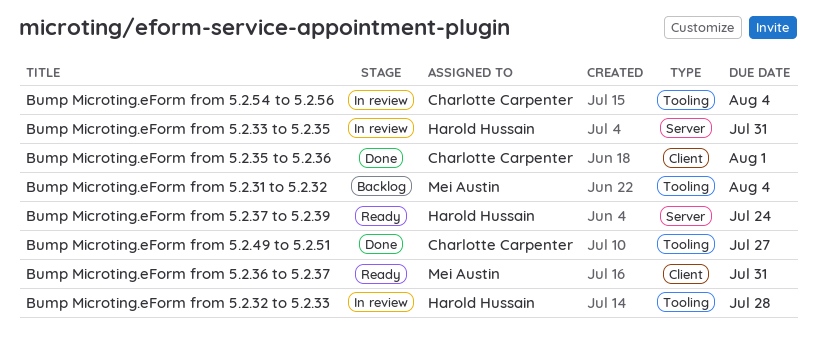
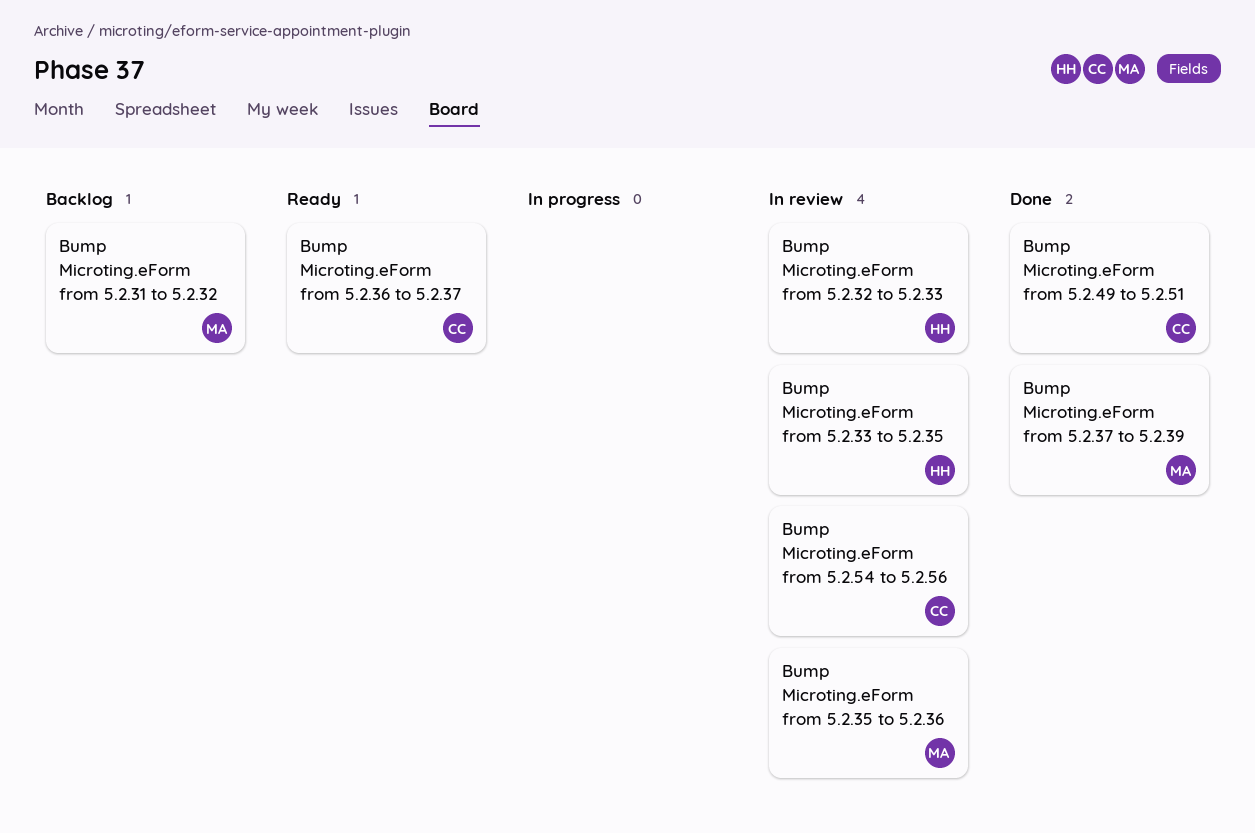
Bump Microting.eForm from 5.2.35 to 5.2.36, status: Done -> In review
Bump Microting.eForm from 5.2.35 to 5.2.36, owner: Charlotte Carpenter -> Mei Austin
Bump Microting.eForm from 5.2.36 to 5.2.37, owner: Mei Austin -> Charlotte Carpenter
Bump Microting.eForm from 5.2.37 to 5.2.39, status: Ready -> Done
Bump Microting.eForm from 5.2.37 to 5.2.39, owner: Harold Hussain -> Mei Austin

